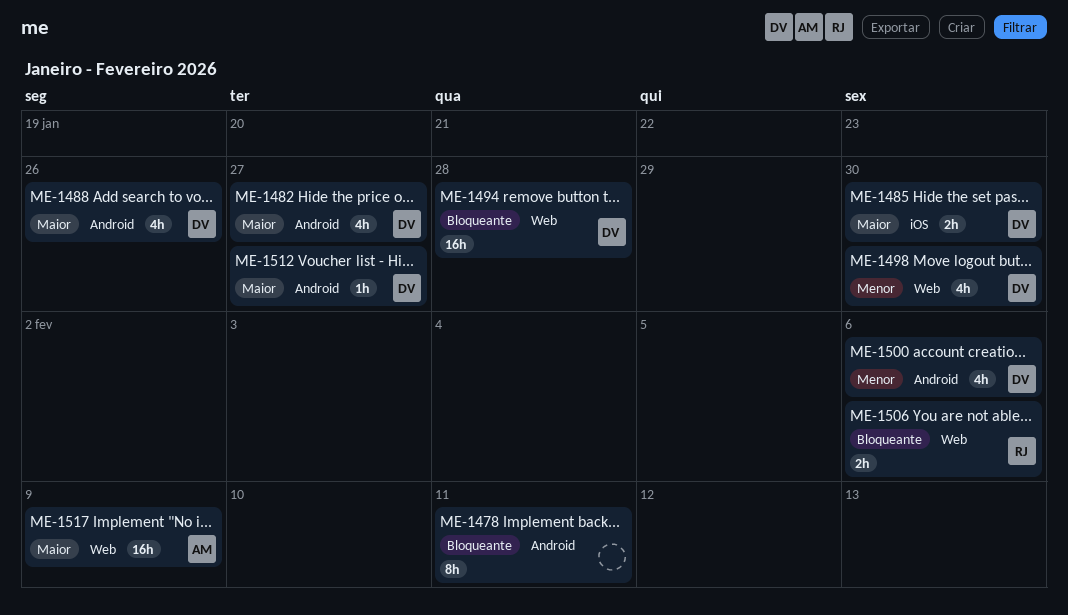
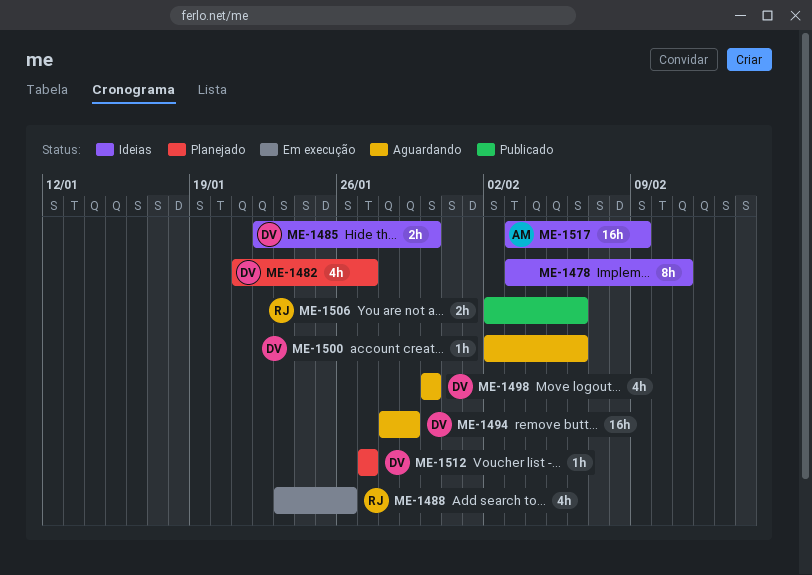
ME-1488, owner: DV -> RJ
ME-1494, due: Jan 28 -> Jan 29
ME-1500, estimate: 4h -> 1h

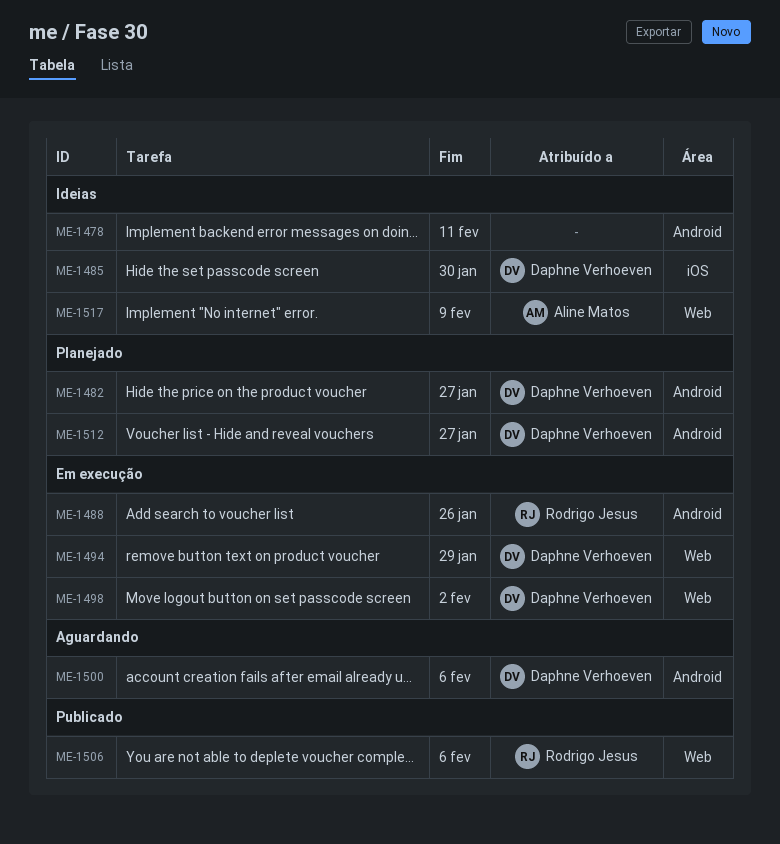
ME-1494, status: Aguardando -> Em execução
ME-1498, status: Aguardando -> Em execução
ME-1498, due: Jan 30 -> Feb 2

